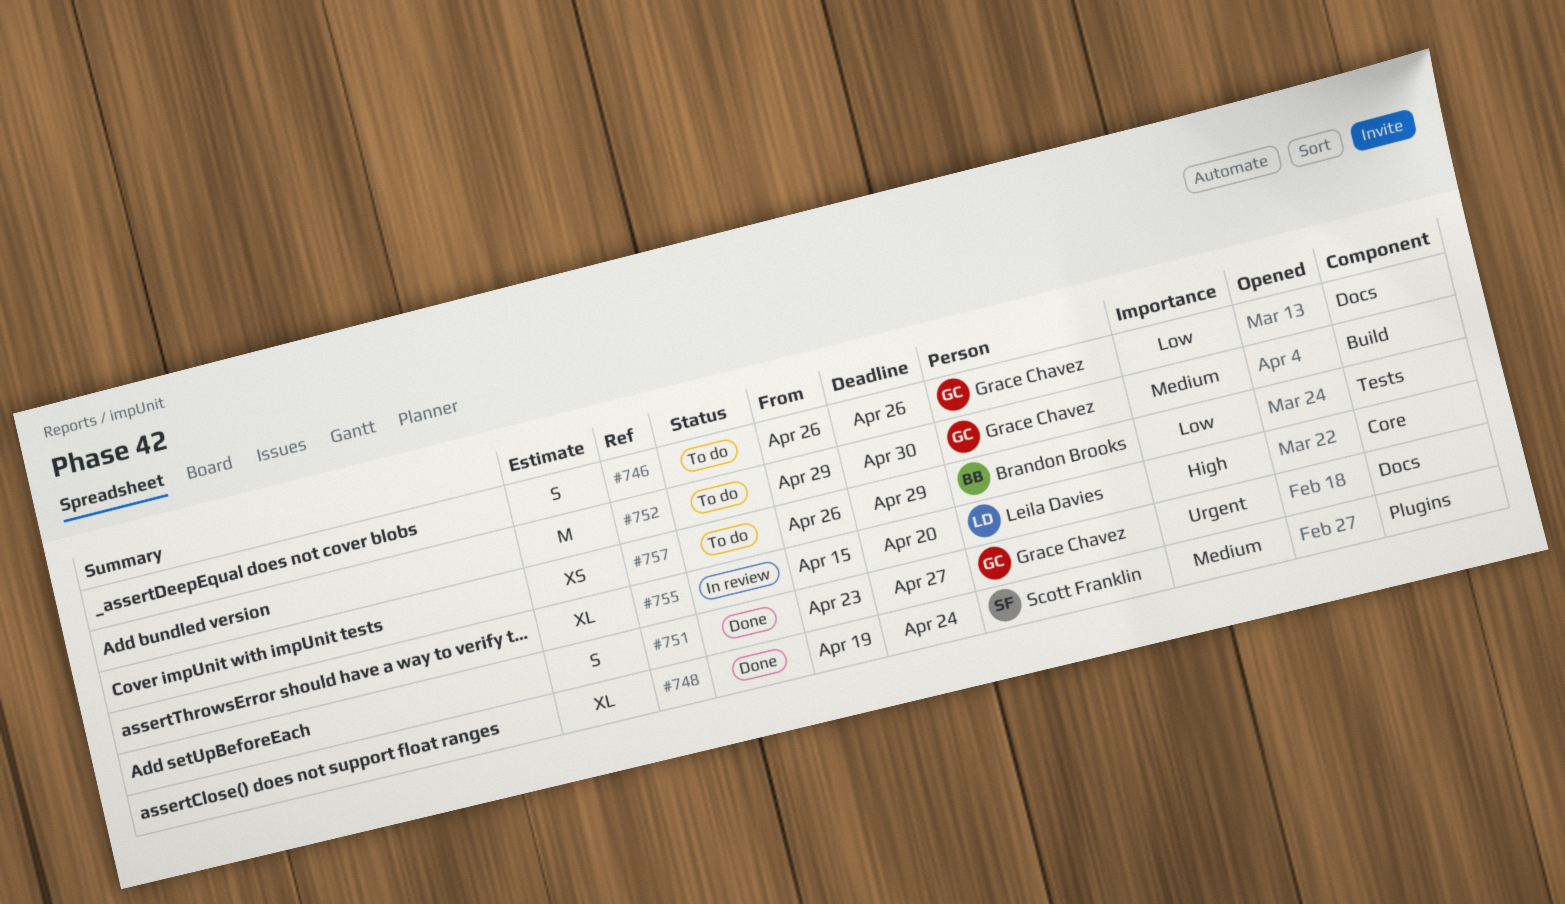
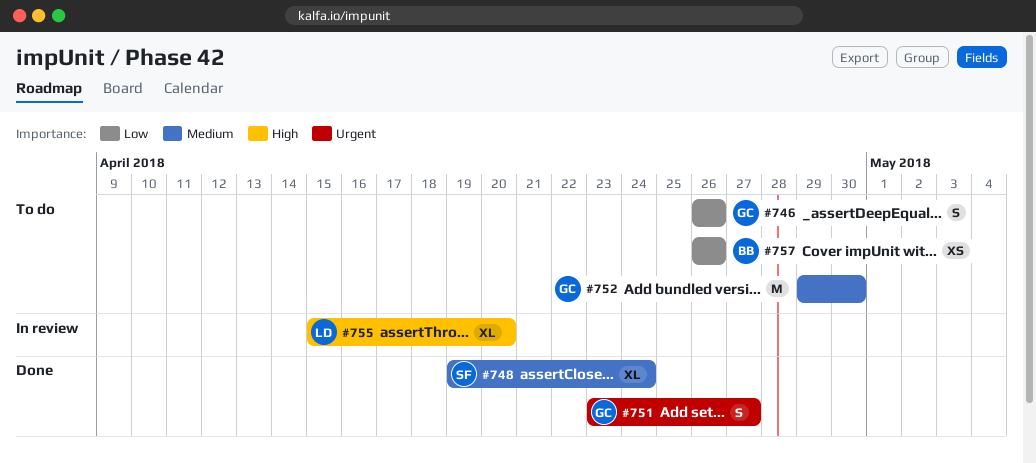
#757, due: Apr 29 -> Apr 26

